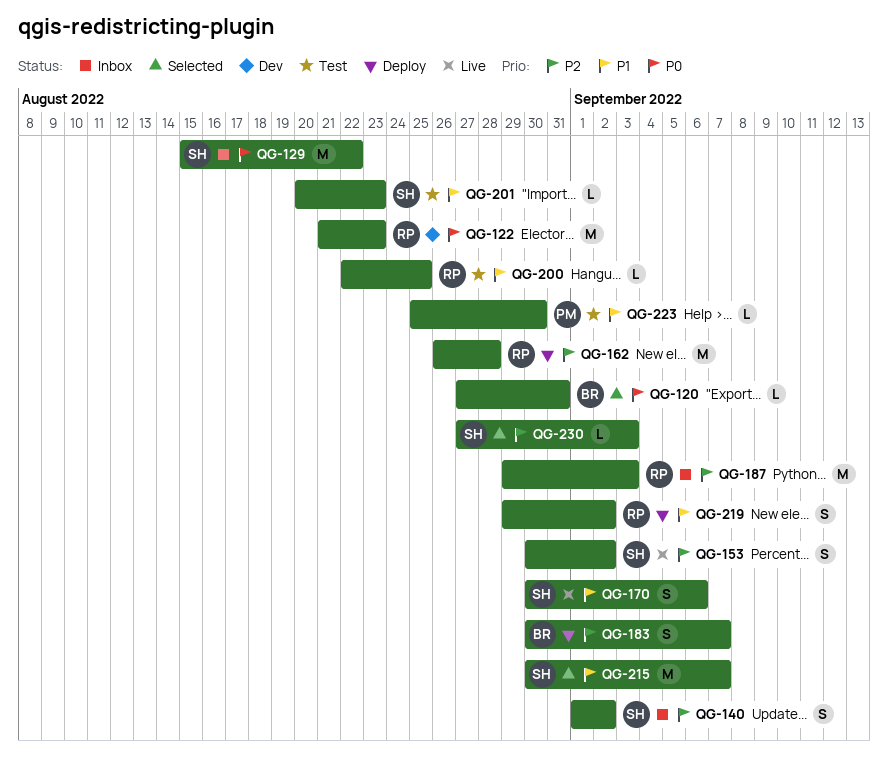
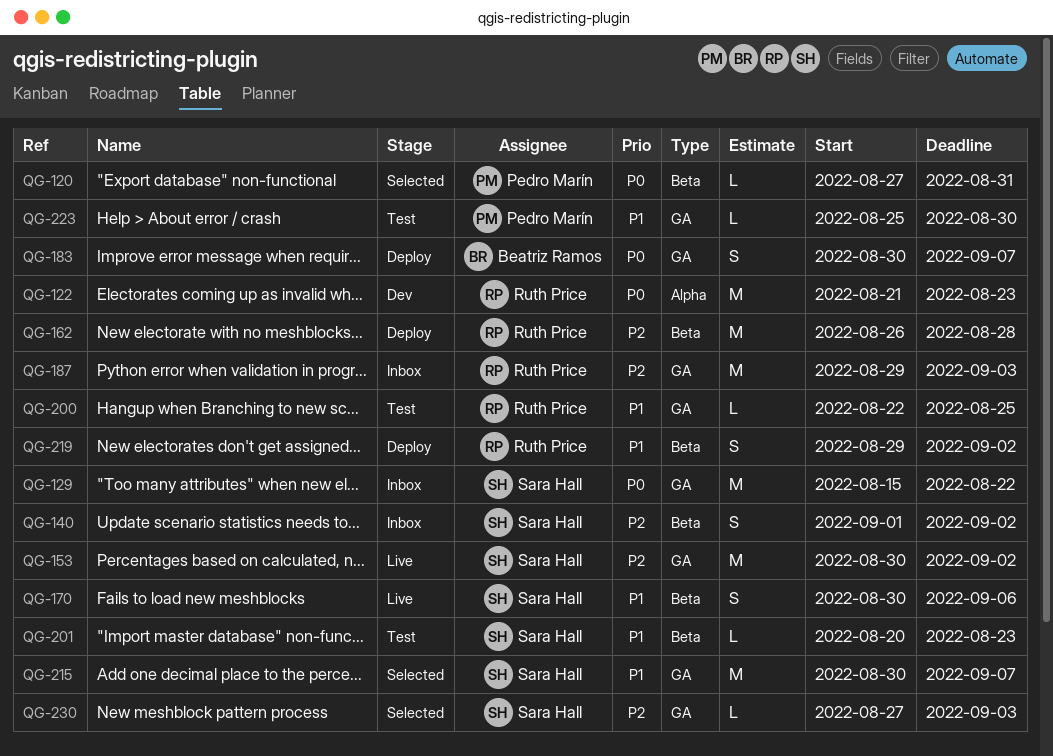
QG-120, owner: Beatriz Ramos -> Pedro Marín
QG-153, estimate: S -> M
QG-183, priority: P2 -> P0

